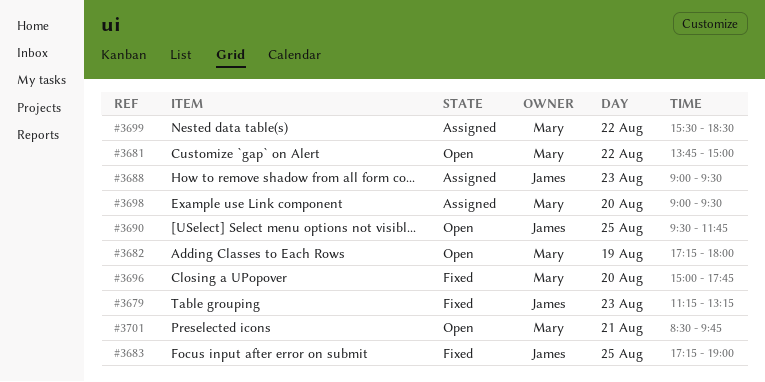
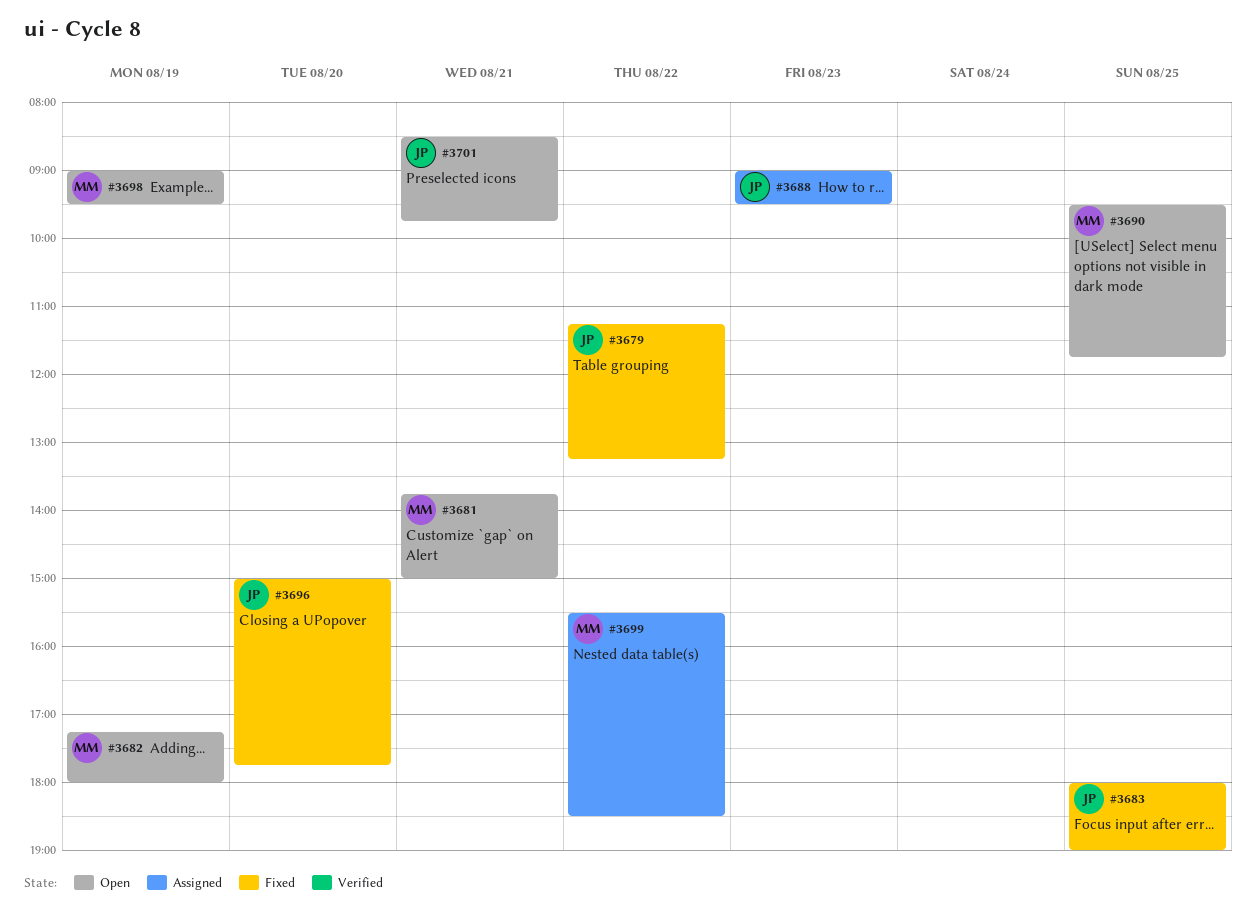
#3679, day: Aug 23 -> Aug 22
#3681, day: Aug 22 -> Aug 21
#3683, begins: 17:15 -> 18:00
#3690, owner: James -> Mary
#3696, owner: Mary -> James
#3698, status: Assigned -> Open
#3698, day: Aug 20 -> Aug 19
#3701, owner: Mary -> James

